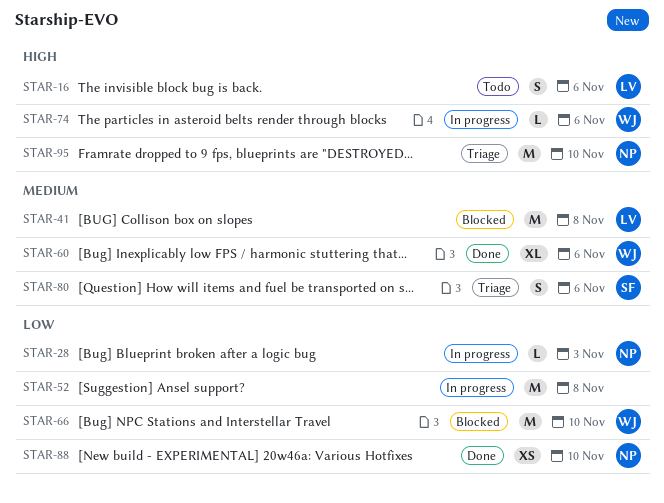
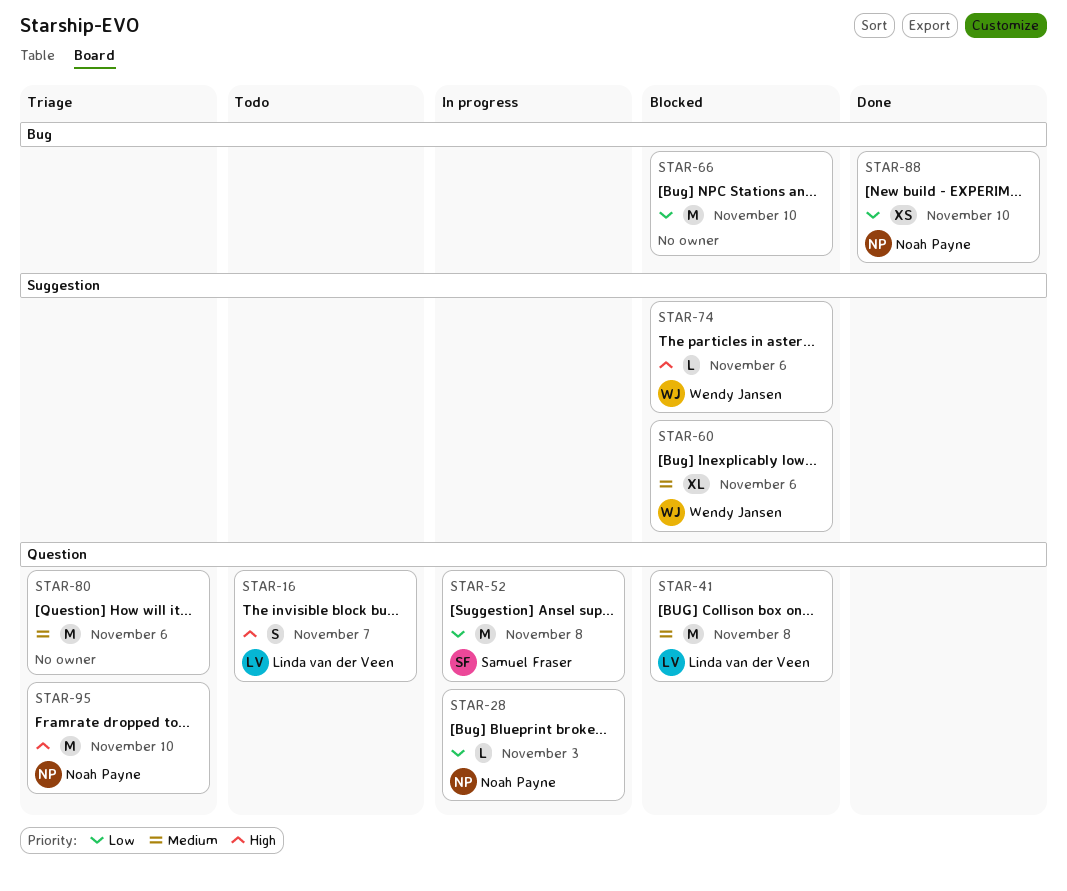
STAR-16, due: Nov 6 -> Nov 7
STAR-52, owner: none -> Samuel Fraser
STAR-60, status: Done -> Blocked
STAR-66, owner: Wendy Jansen -> none
STAR-74, status: In progress -> Blocked
STAR-80, owner: Samuel Fraser -> none
STAR-80, estimate: S -> M

